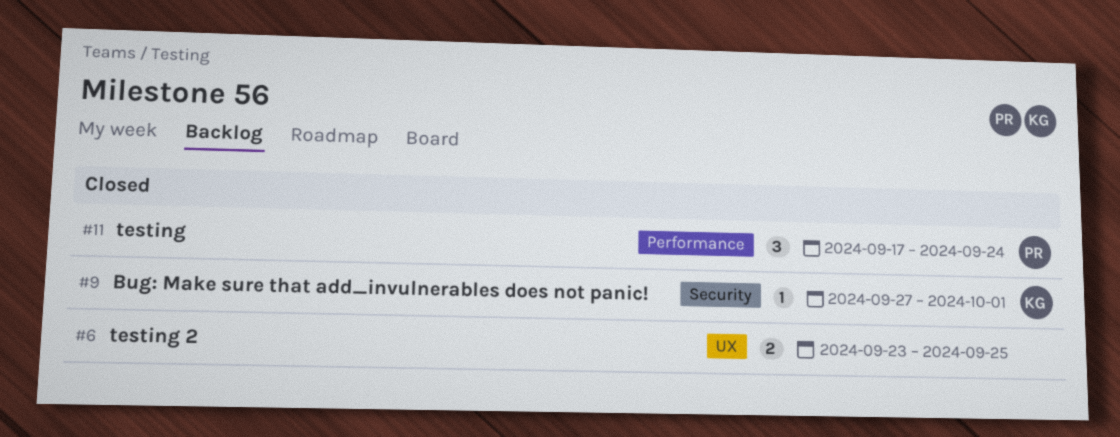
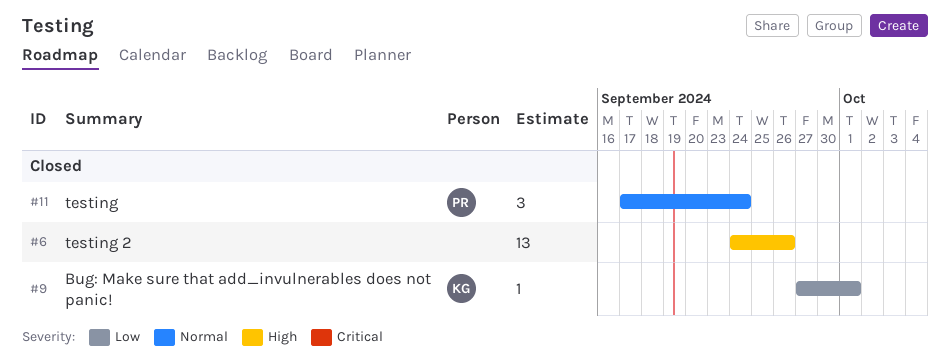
#6, estimate: 2 -> 13
#6, start: Sep 23 -> Sep 24
#6, due: Sep 25 -> Sep 26

